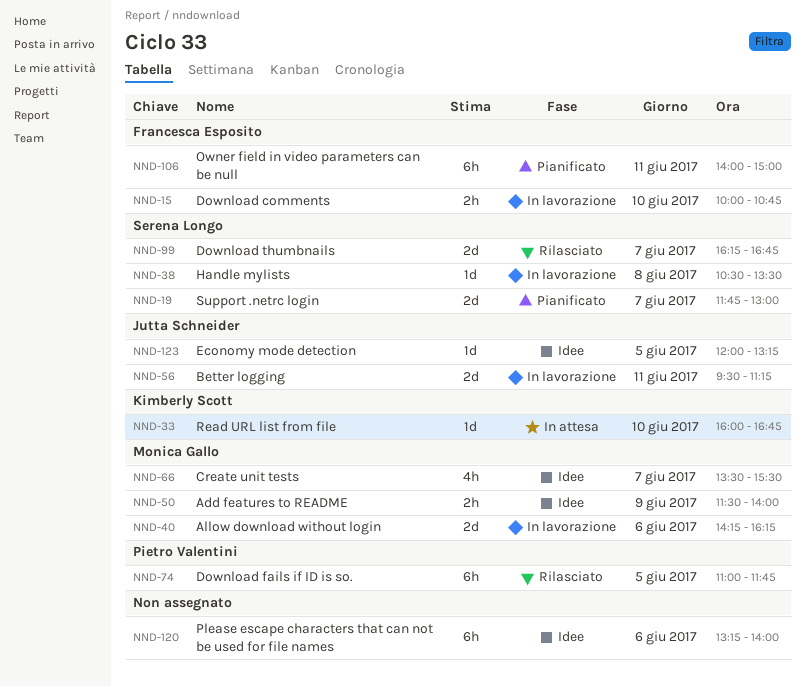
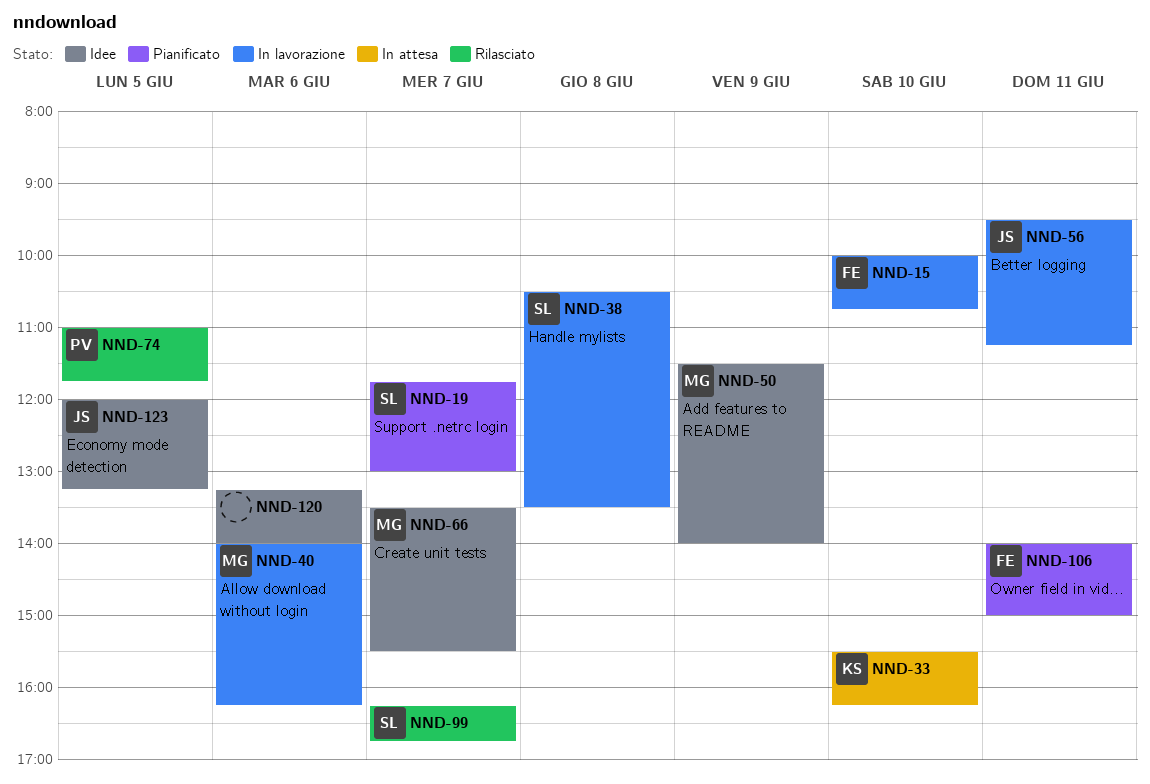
NND-33, begins: 16:00 -> 15:30
NND-33, ends: 16:45 -> 16:15
NND-40, begins: 14:15 -> 14:00

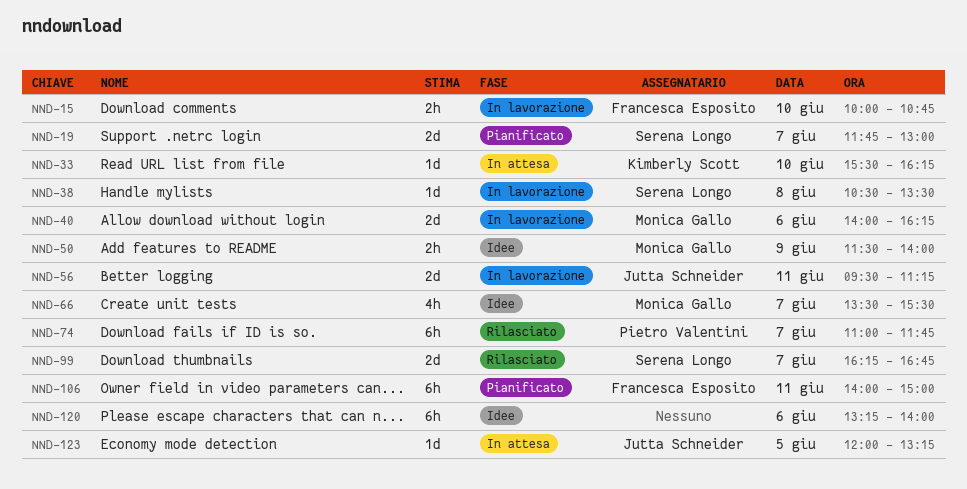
NND-74, day: Jun 5 -> Jun 7
NND-123, status: Idee -> In attesa

